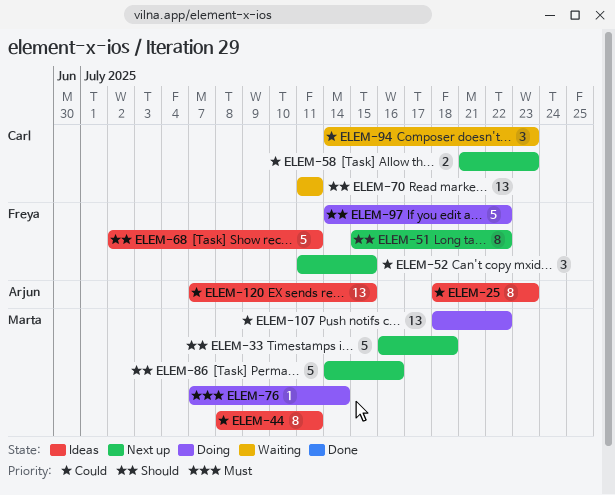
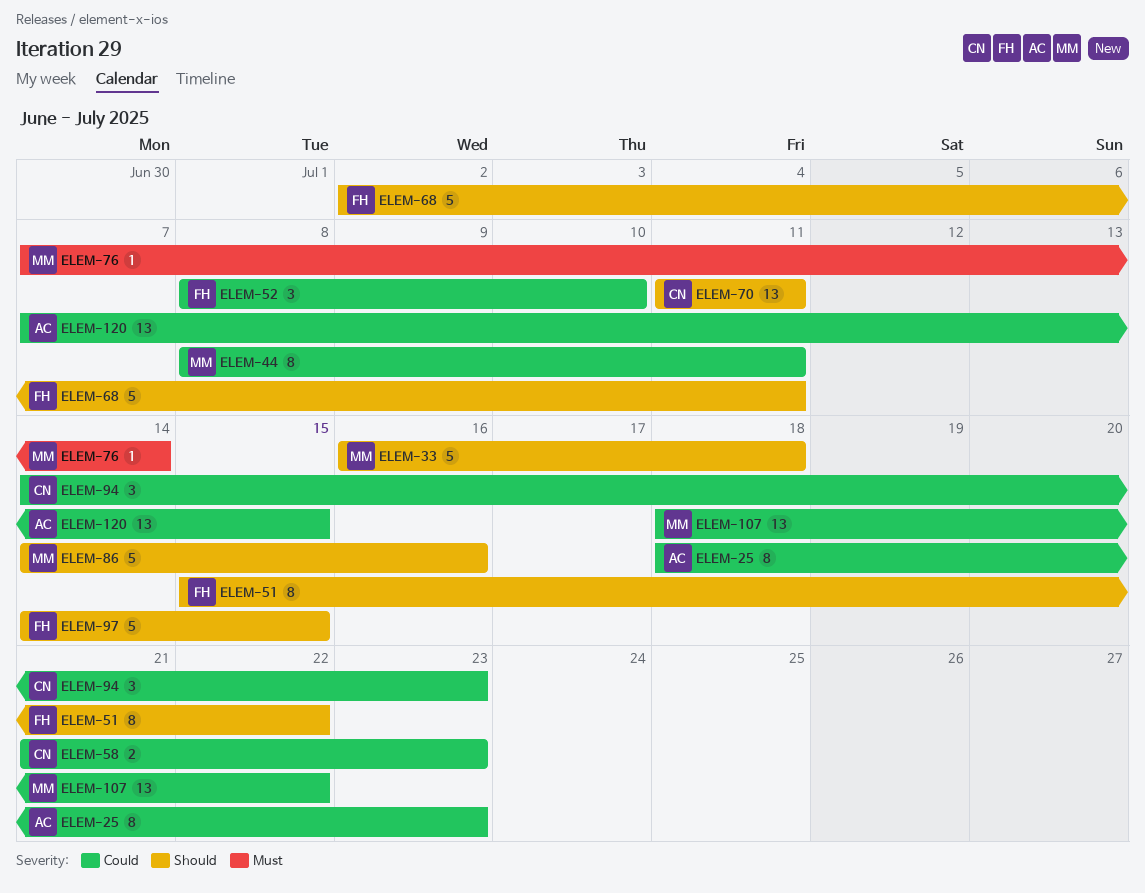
ELEM-52, start: Jul 11 -> Jul 8
ELEM-52, due: Jul 15 -> Jul 10
ELEM-97, due: Jul 22 -> Jul 15

